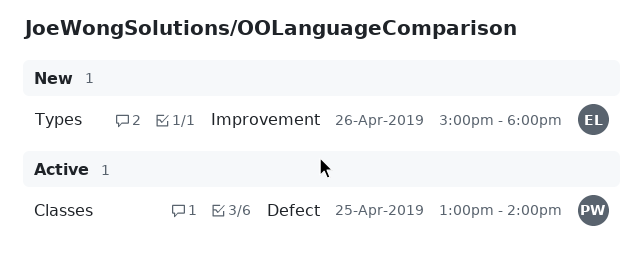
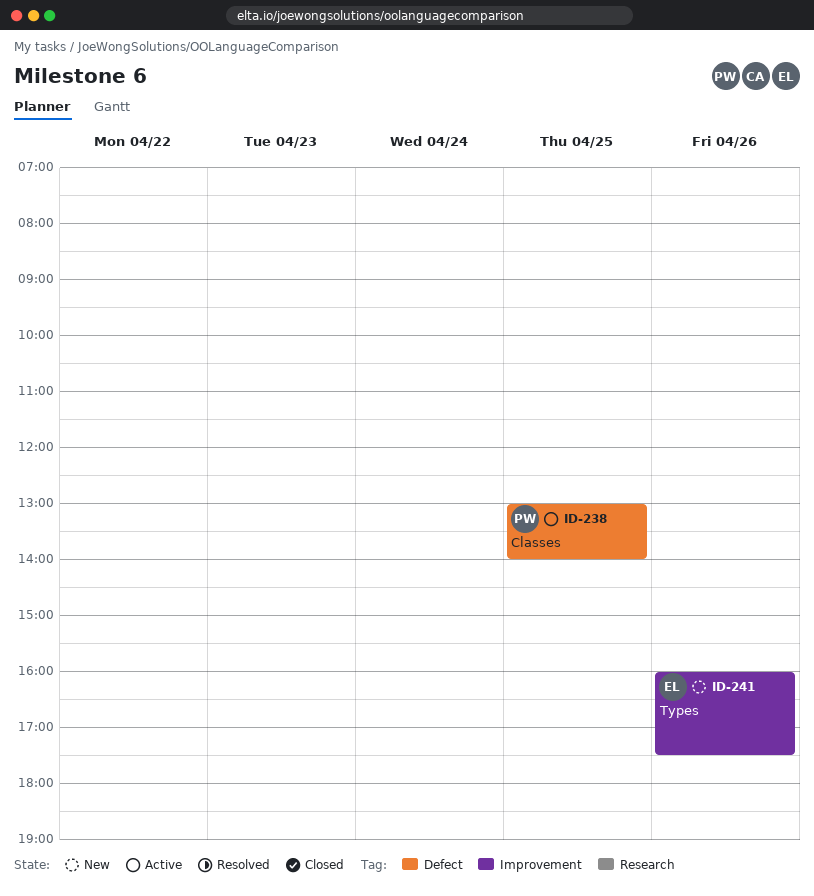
Types, begins: 15:00 -> 16:00
Types, ends: 18:00 -> 17:30

